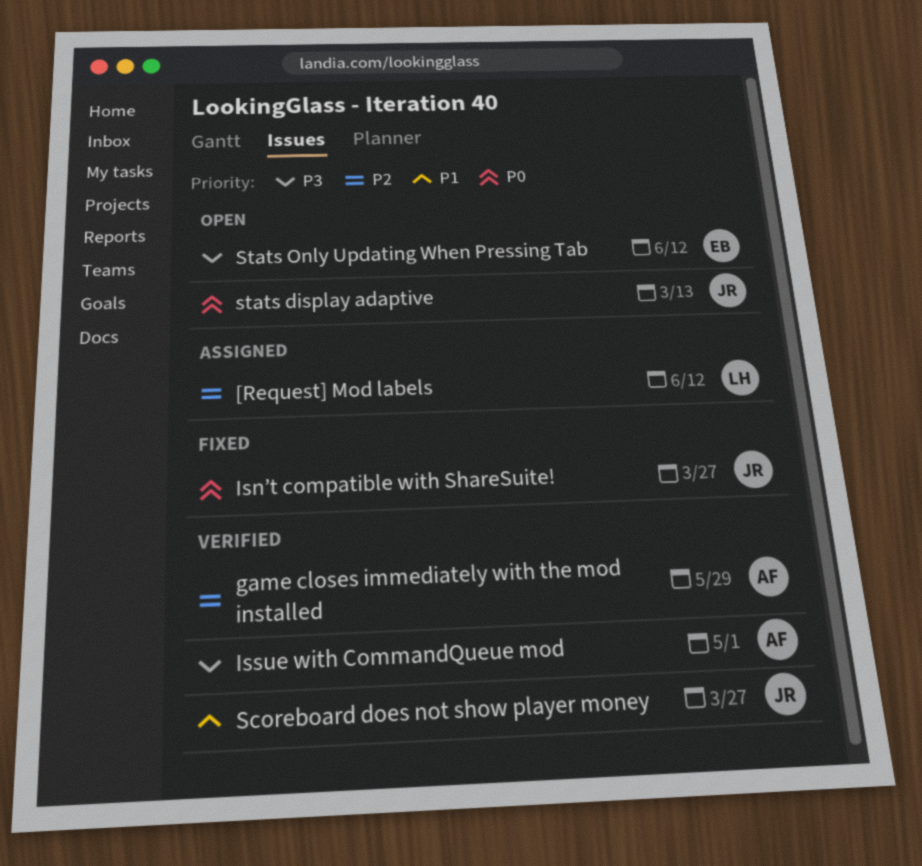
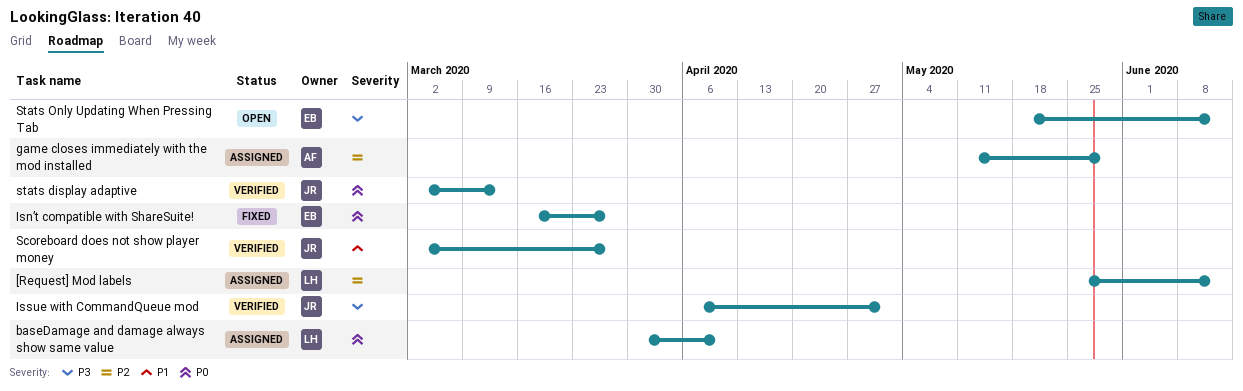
baseDamage and damage always show same value: none -> present
game closes immediately with the mod installed, status: Verified -> Assigned
Isn’t compatible with ShareSuite!, owner: JR -> EB
Issue with CommandQueue mod, owner: AF -> JR
stats display adaptive, status: Open -> Verified

